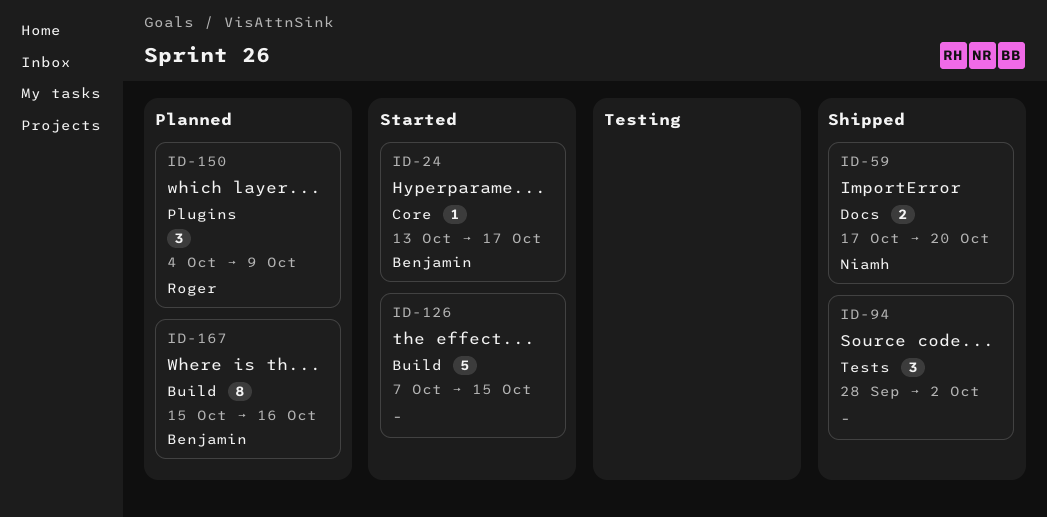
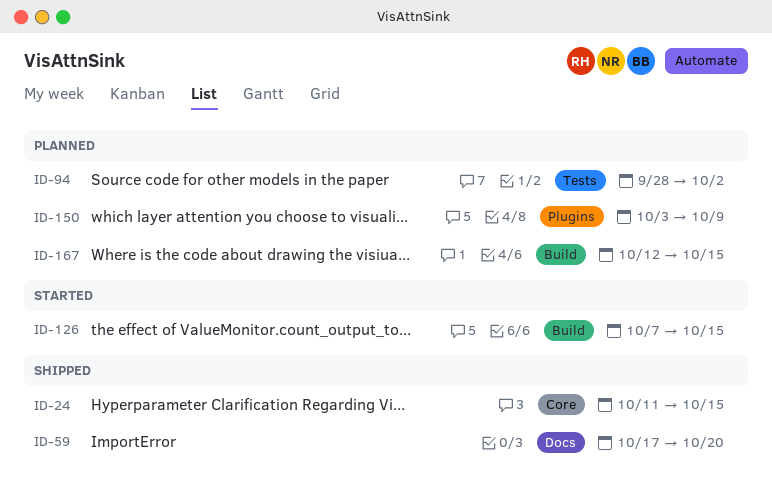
ID-24, status: Started -> Shipped
ID-24, start: Oct 13 -> Oct 11
ID-24, due: Oct 17 -> Oct 15
ID-94, status: Shipped -> Planned
ID-150, start: Oct 4 -> Oct 3
ID-167, start: Oct 15 -> Oct 12
ID-167, due: Oct 16 -> Oct 15

